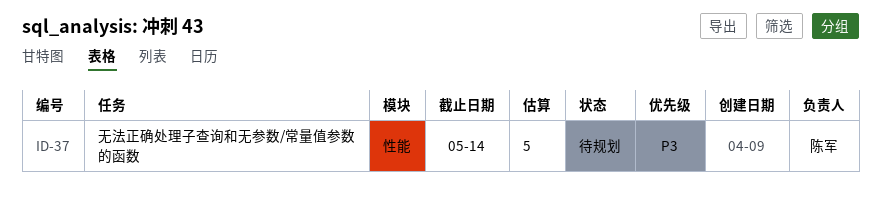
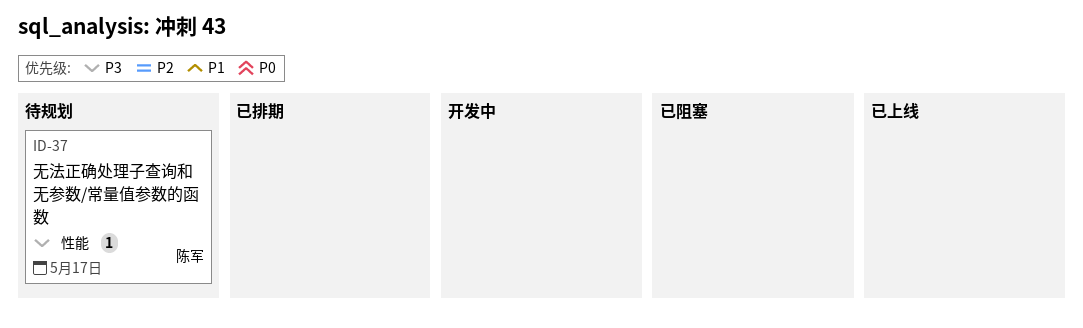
ID-37, estimate: 5 -> 1
ID-37, due: May 14 -> May 17

